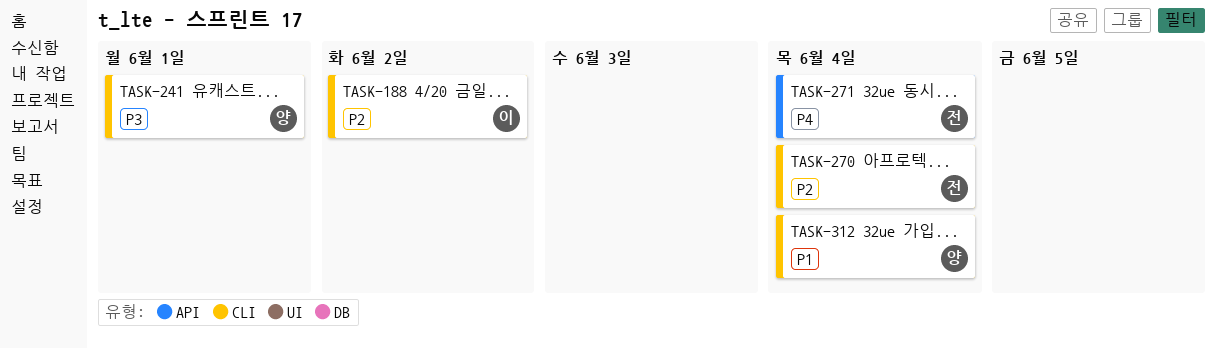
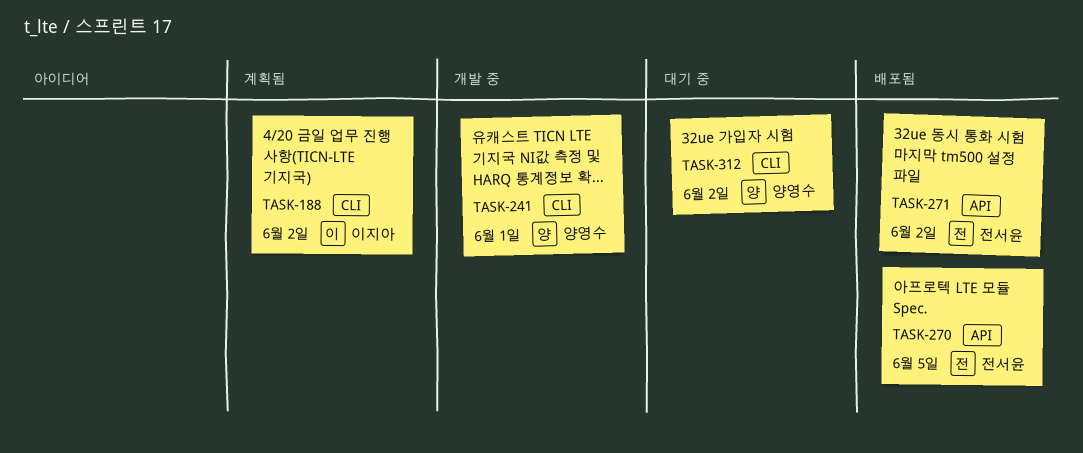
TASK-270, label: CLI -> API
TASK-270, due: Jun 4 -> Jun 5
TASK-271, due: Jun 4 -> Jun 2
TASK-312, due: Jun 4 -> Jun 2

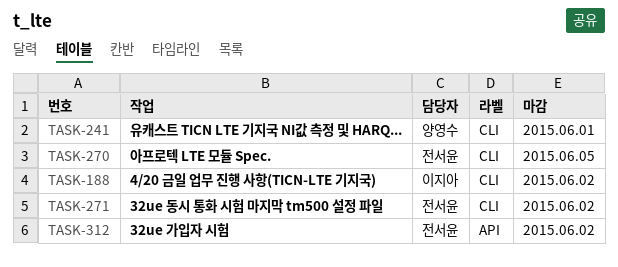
TASK-270, label: API -> CLI
TASK-271, label: API -> CLI
TASK-312, owner: 양영수 -> 전서윤
TASK-312, label: CLI -> API

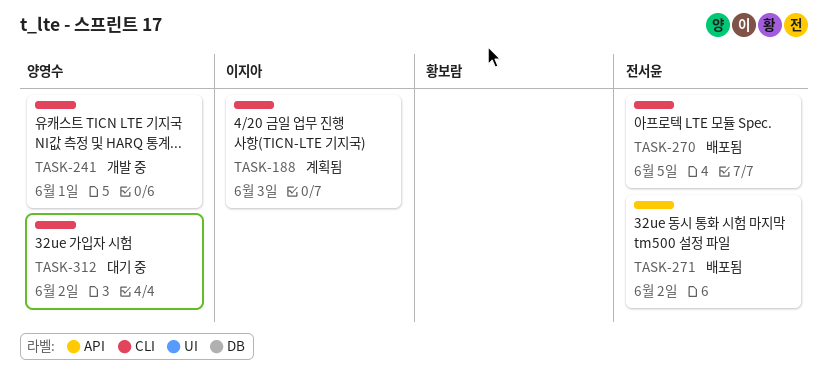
TASK-188, due: Jun 2 -> Jun 3
TASK-271, label: CLI -> API
TASK-312, owner: 전서윤 -> 양영수
TASK-312, label: API -> CLI

